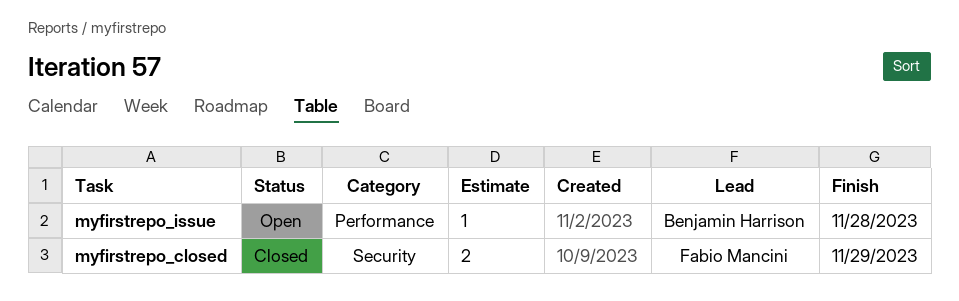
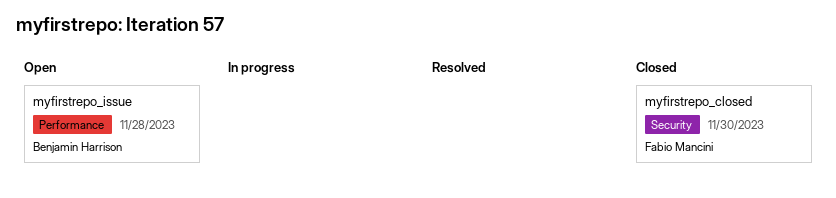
myfirstrepo_closed, due: Nov 29 -> Nov 30

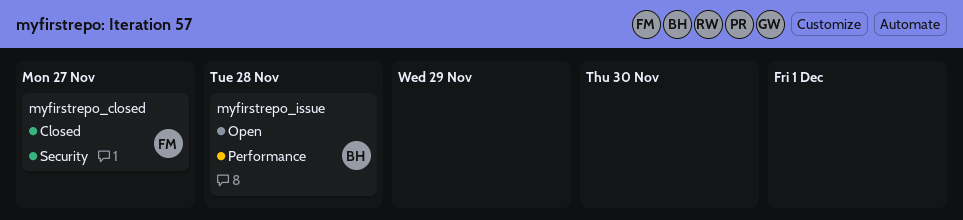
myfirstrepo_closed, due: Nov 30 -> Nov 27

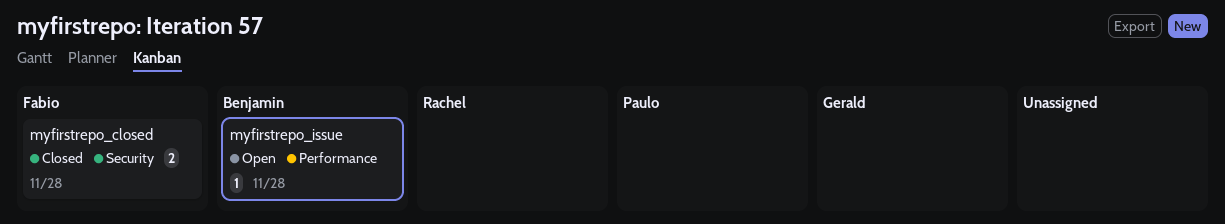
myfirstrepo_closed, due: Nov 27 -> Nov 28

